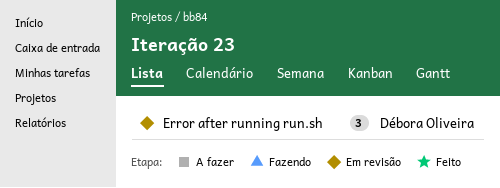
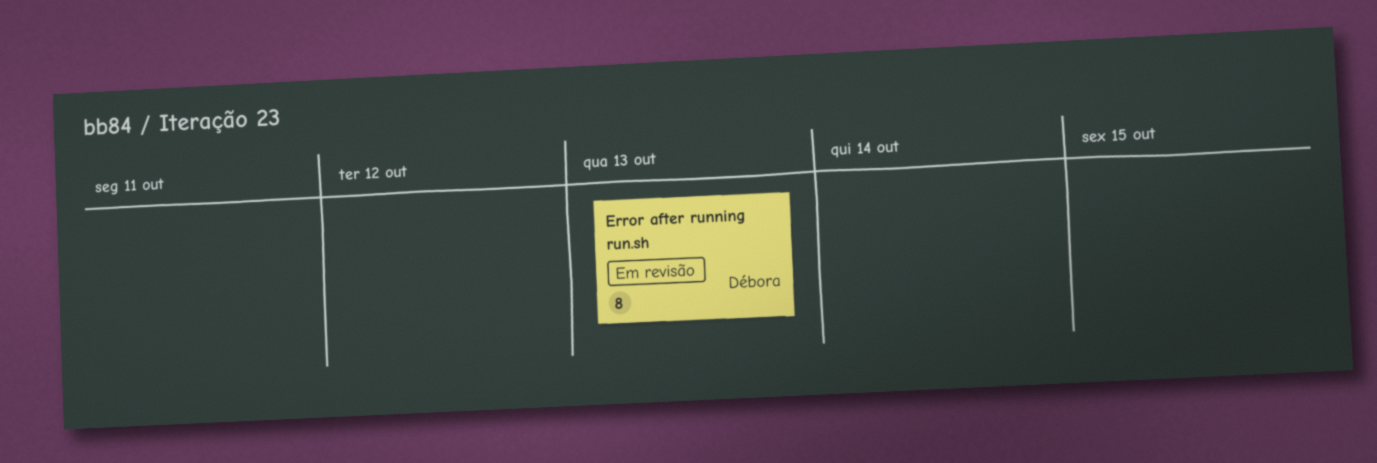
Error after running run.sh, estimate: 3 -> 8

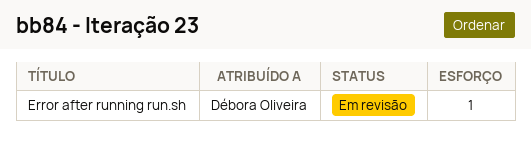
Error after running run.sh, estimate: 8 -> 1

